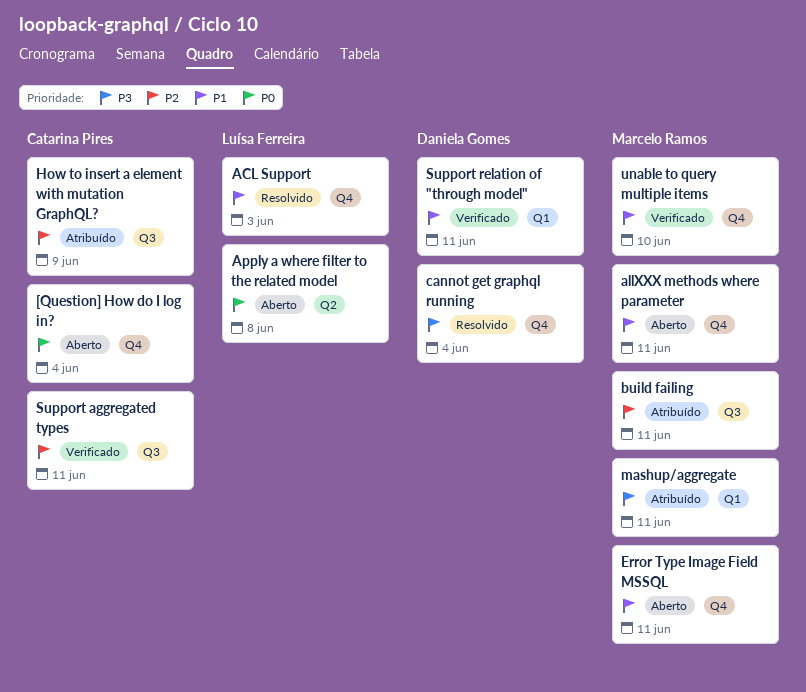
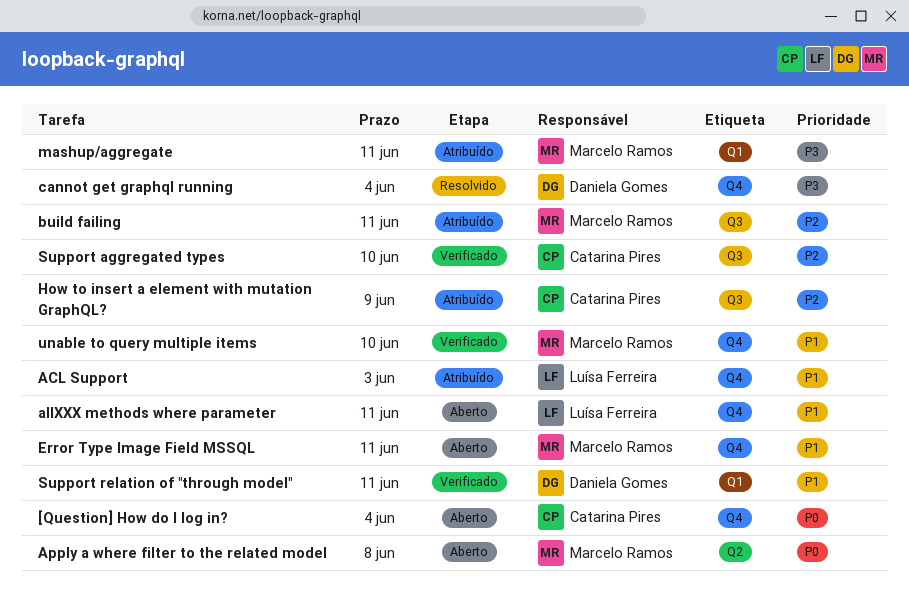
ACL Support, status: Resolvido -> Atribuído
allXXX methods where parameter, owner: Marcelo Ramos -> Luísa Ferreira
Apply a where filter to the related model, owner: Luísa Ferreira -> Marcelo Ramos
Support aggregated types, due: Jun 11 -> Jun 10

